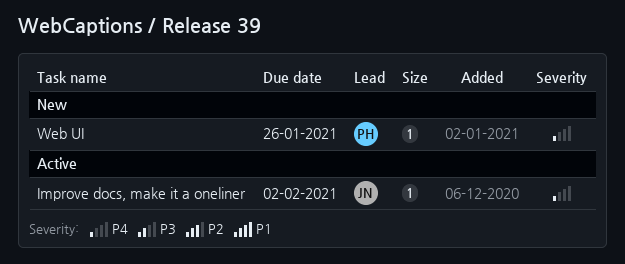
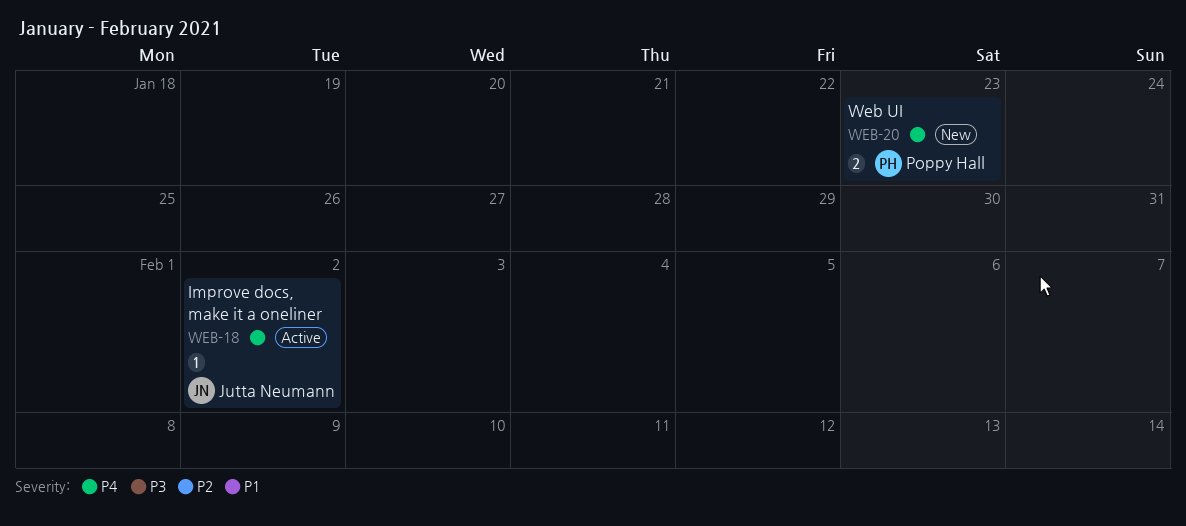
Web UI, estimate: 1 -> 2
Web UI, due: Jan 26 -> Jan 23

